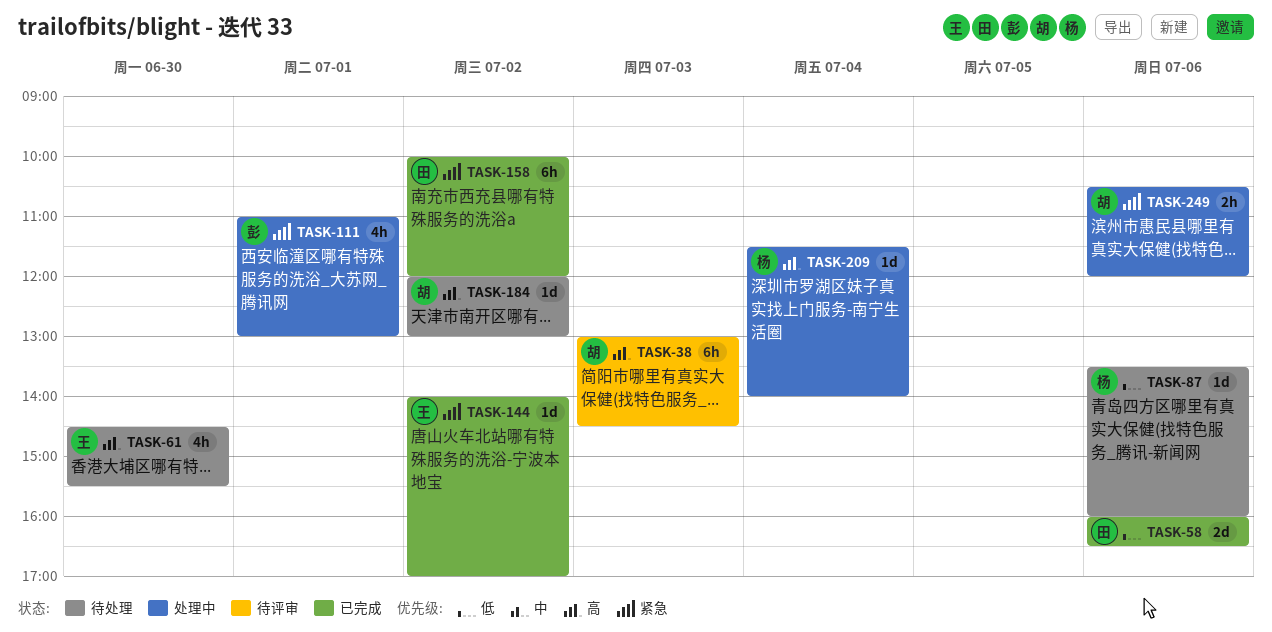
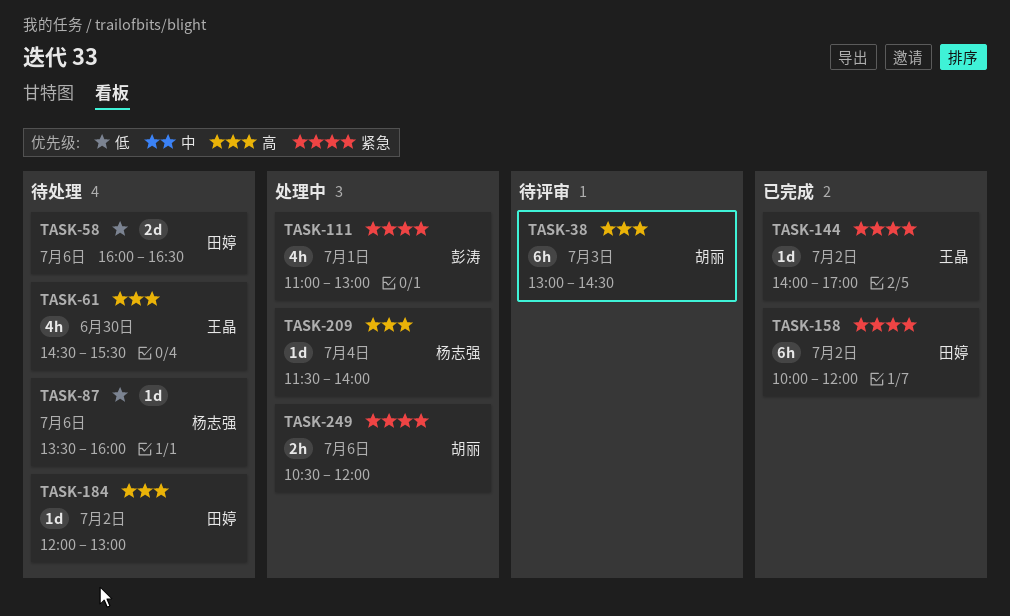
TASK-58, status: 已完成 -> 待处理
TASK-184, owner: 胡丽 -> 田婷

